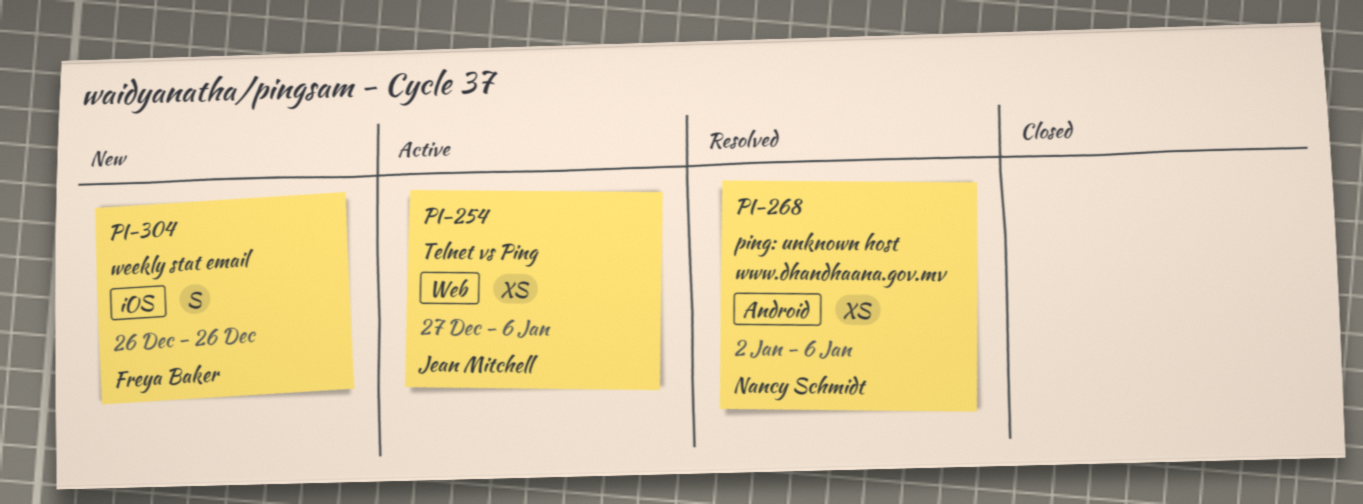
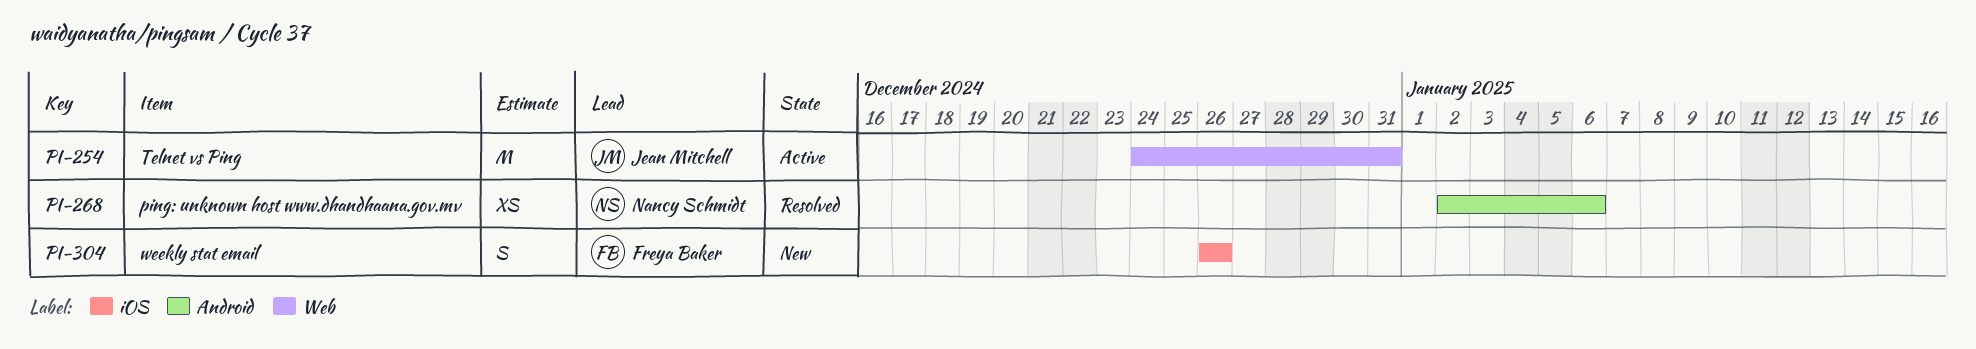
PI-254, estimate: XS -> M
PI-254, start: Dec 27 -> Dec 24
PI-254, due: Jan 6 -> Dec 31

